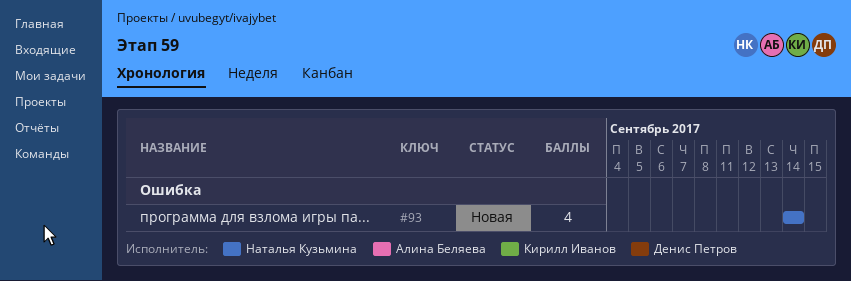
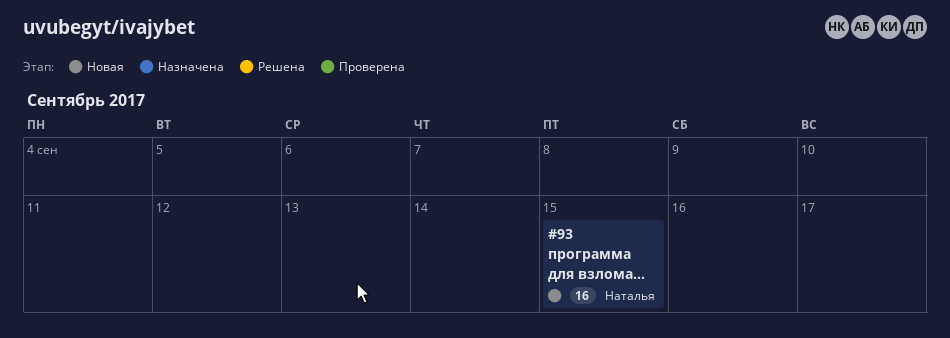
#93, estimate: 4 -> 16
#93, due: Sep 14 -> Sep 15

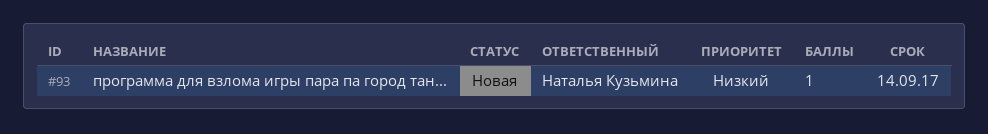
#93, estimate: 16 -> 1
#93, due: Sep 15 -> Sep 14

